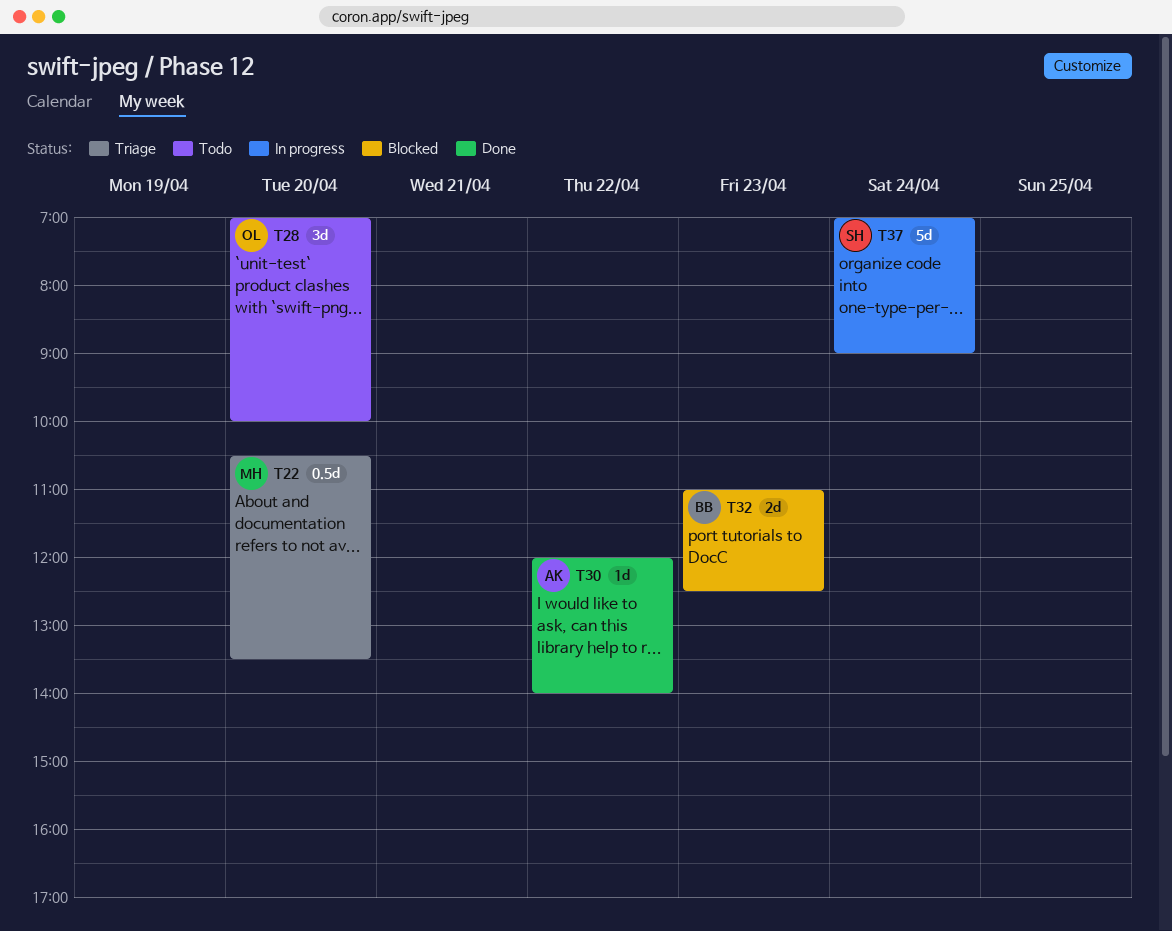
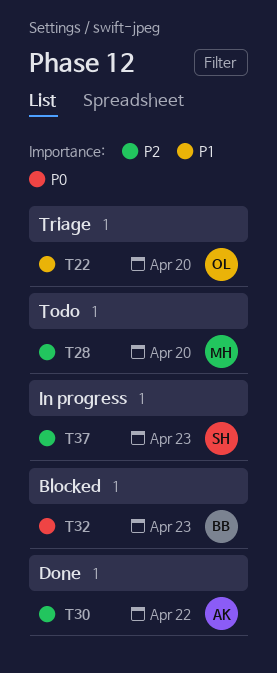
T22, owner: MH -> OL
T28, owner: OL -> MH
T37, day: Apr 24 -> Apr 23

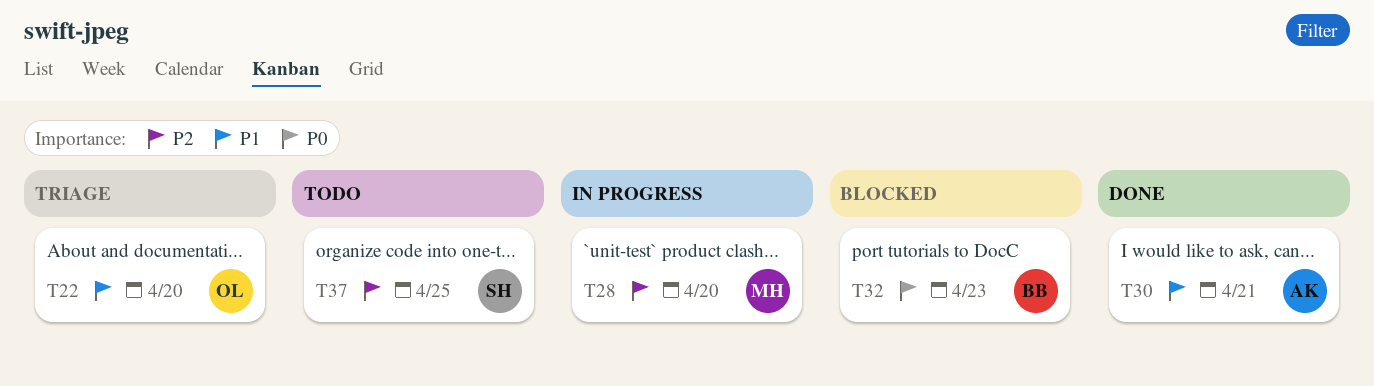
T28, status: Todo -> In progress
T30, priority: P2 -> P1
T30, day: Apr 22 -> Apr 21
T37, status: In progress -> Todo
T37, day: Apr 23 -> Apr 25

